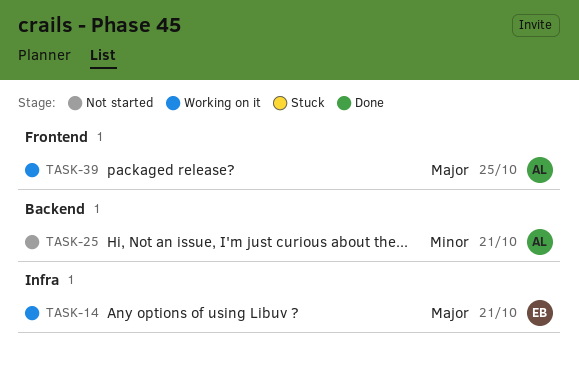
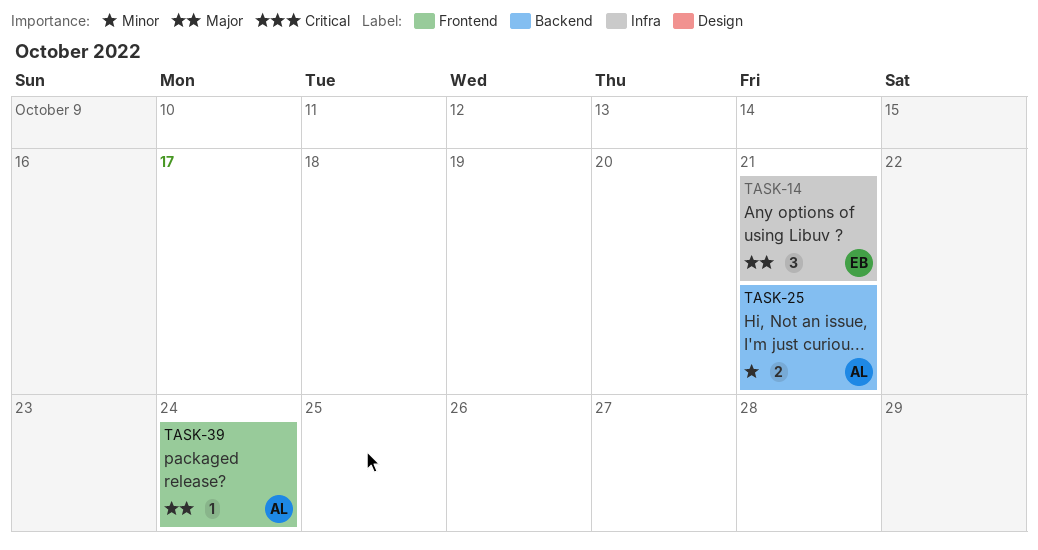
TASK-39, due: Oct 25 -> Oct 24

